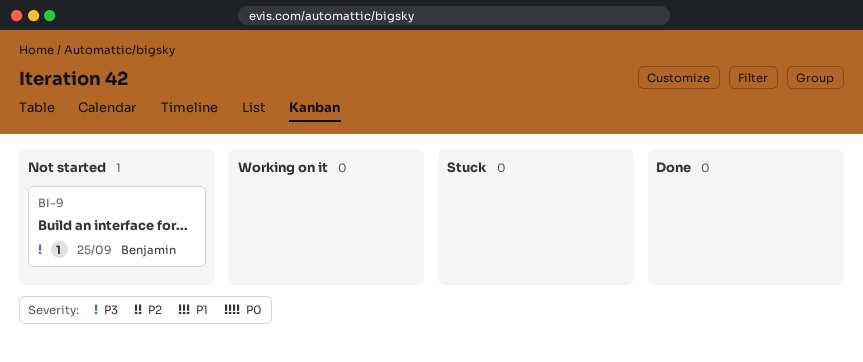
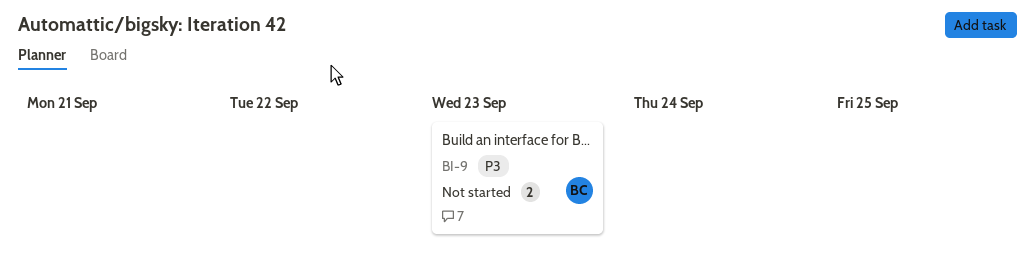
BI-9, estimate: 1 -> 2
BI-9, due: Sep 25 -> Sep 23

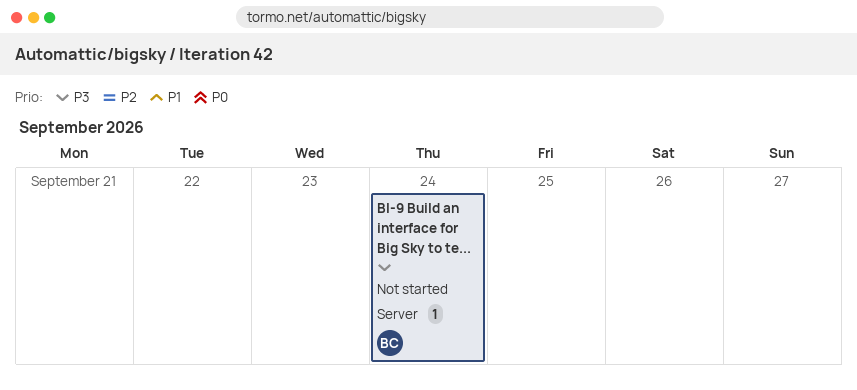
BI-9, estimate: 2 -> 1
BI-9, due: Sep 23 -> Sep 24

